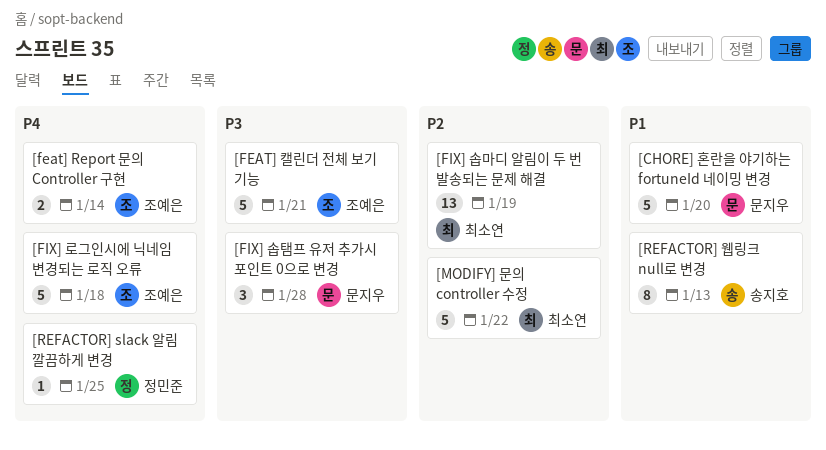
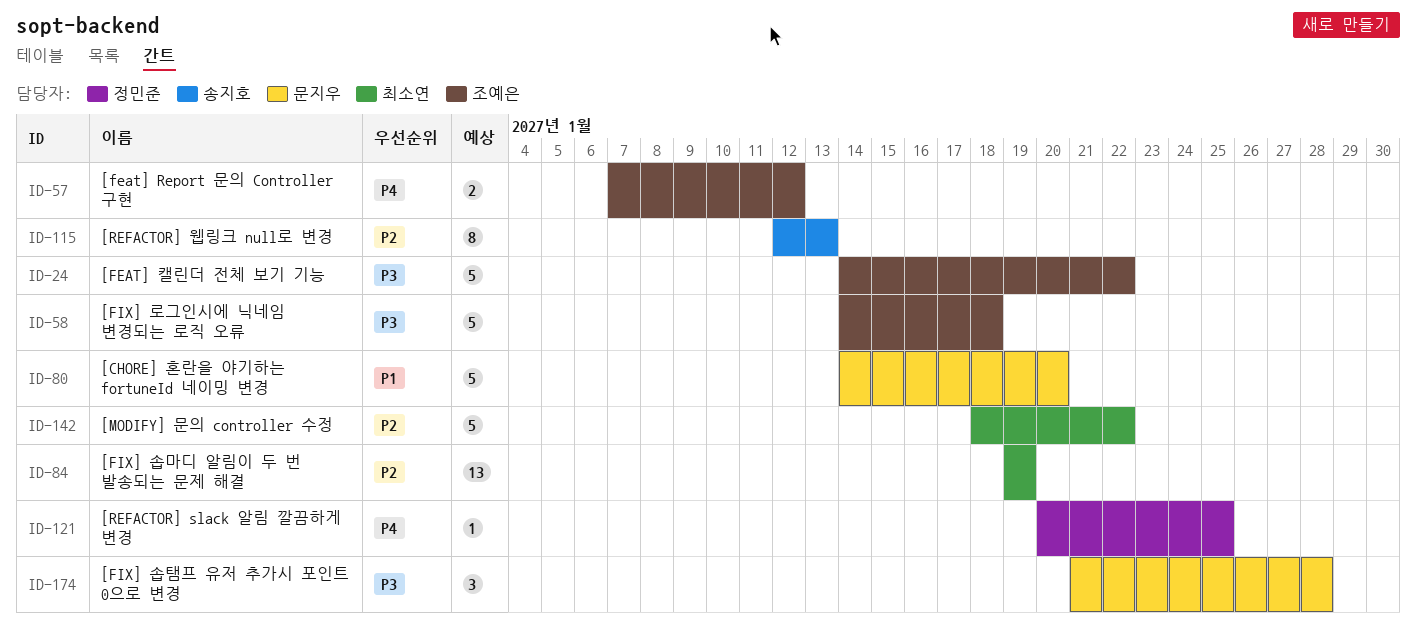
[feat] Report 문의 Controller 구현, due: Jan 14 -> Jan 12
[FEAT] 캘린더 전체 보기 기능, due: Jan 21 -> Jan 22
[FIX] 로그인시에 닉네임 변경되는 로직 오류, priority: P4 -> P3
[REFACTOR] 웹링크 null로 변경, priority: P1 -> P2

